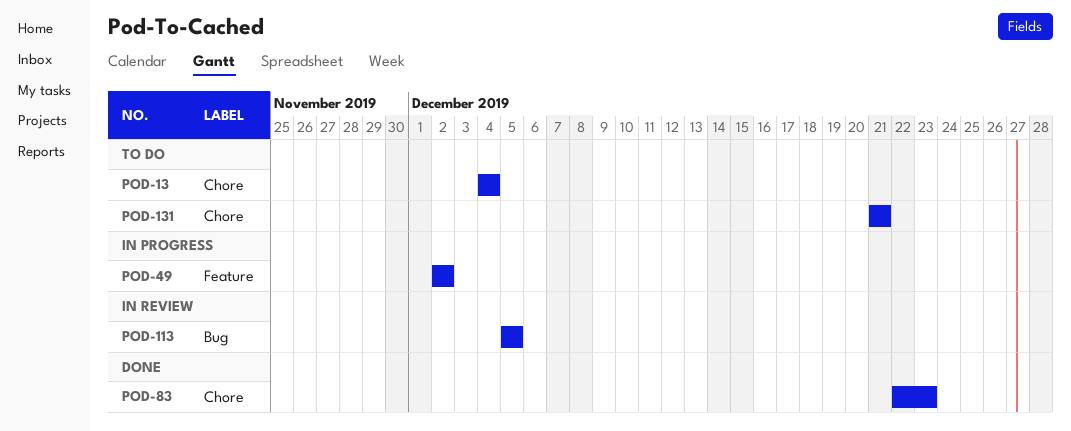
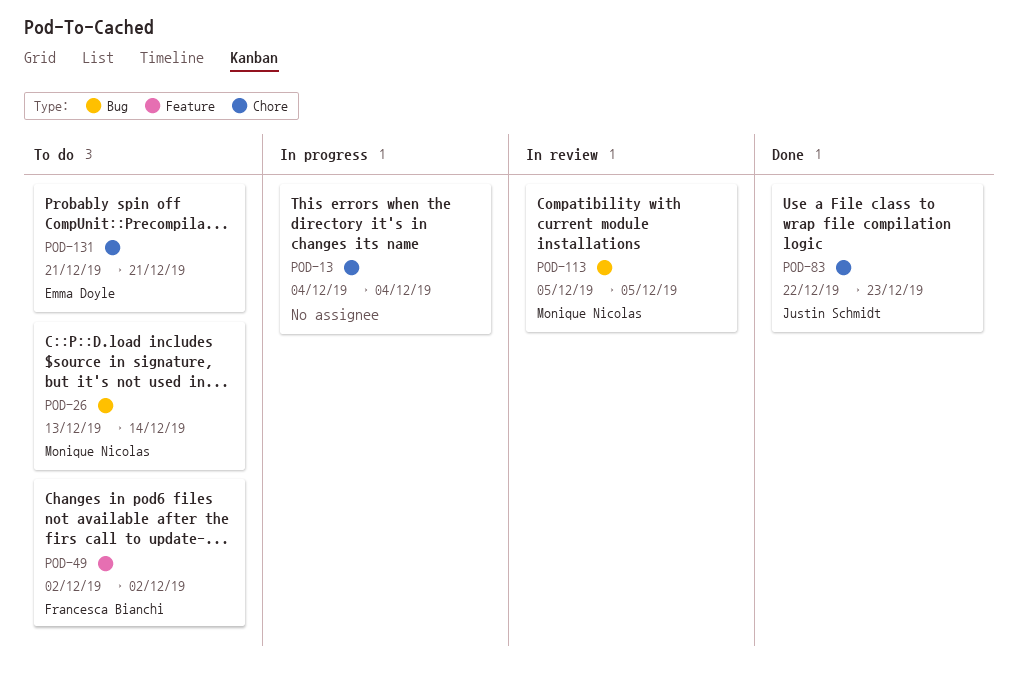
POD-13, status: To do -> In progress
POD-26: none -> present
POD-49, status: In progress -> To do

